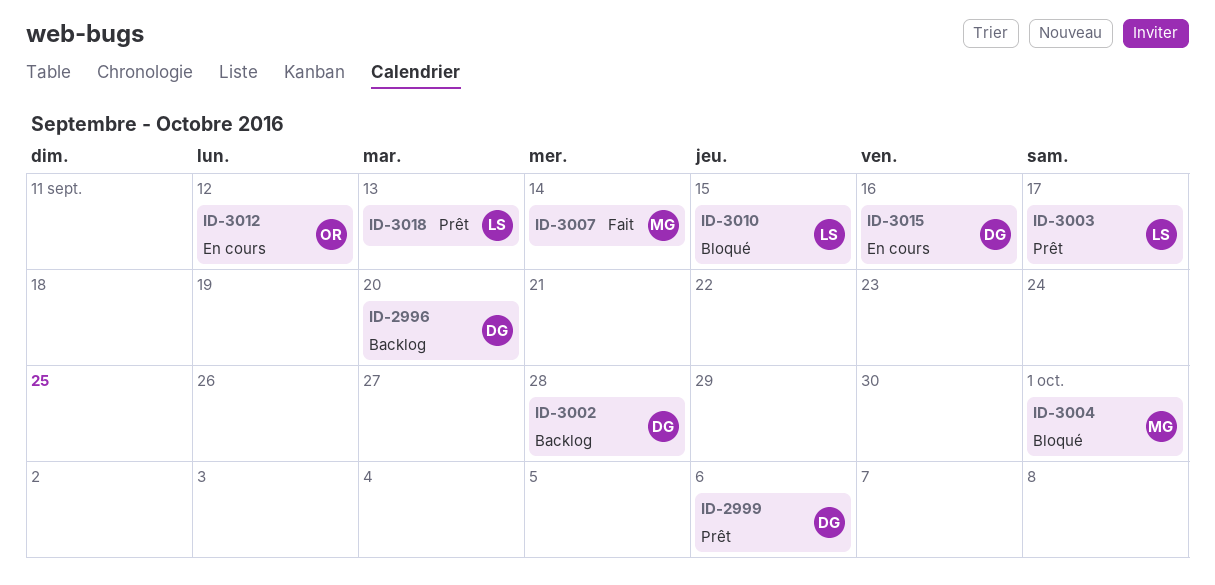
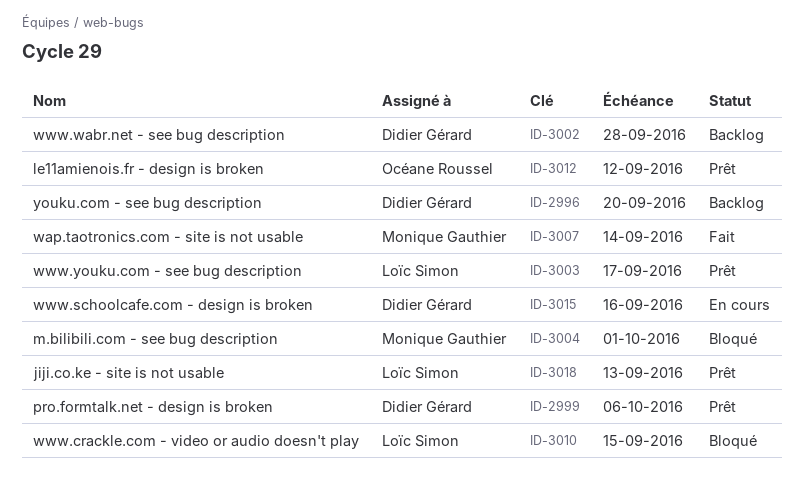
ID-3012, status: En cours -> Prêt

